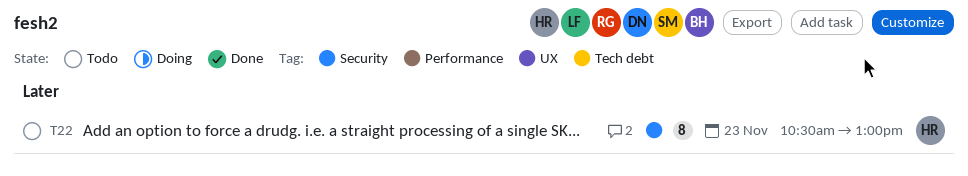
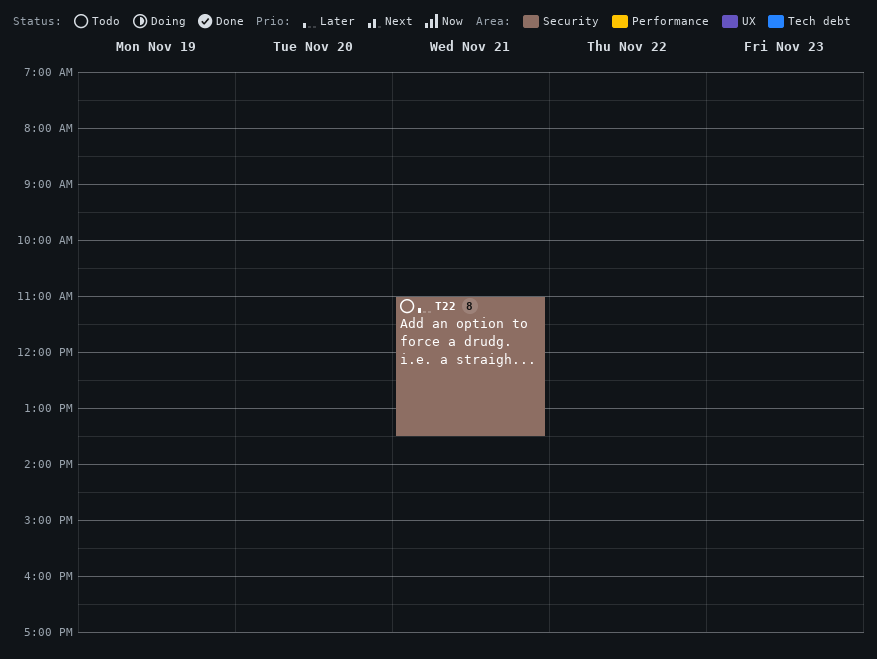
T22, day: Nov 23 -> Nov 21
T22, begins: 10:30 -> 11:00
T22, ends: 13:00 -> 13:30

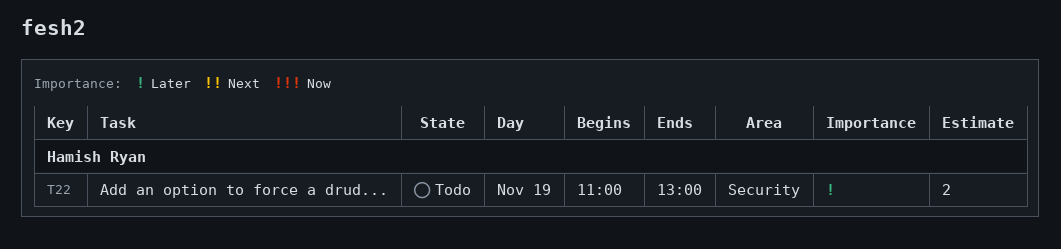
T22, estimate: 8 -> 2
T22, day: Nov 21 -> Nov 19
T22, ends: 13:30 -> 13:00

